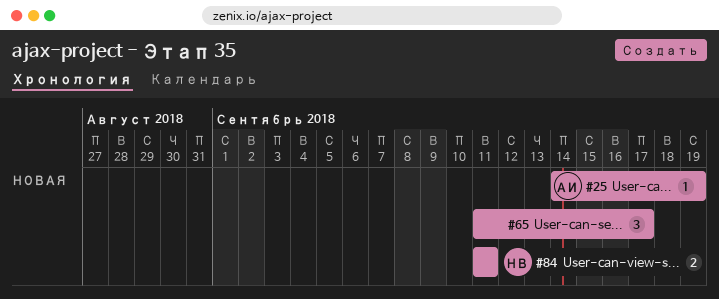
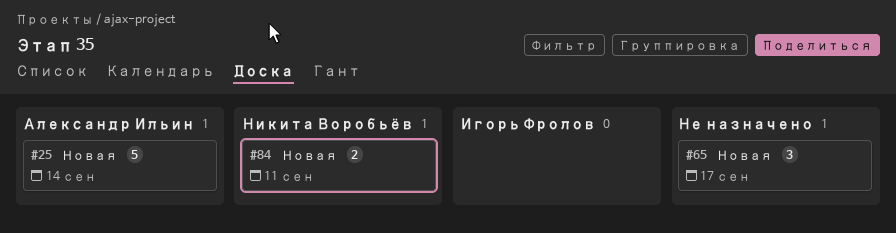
#25, estimate: 1 -> 5
#25, due: Sep 19 -> Sep 14

